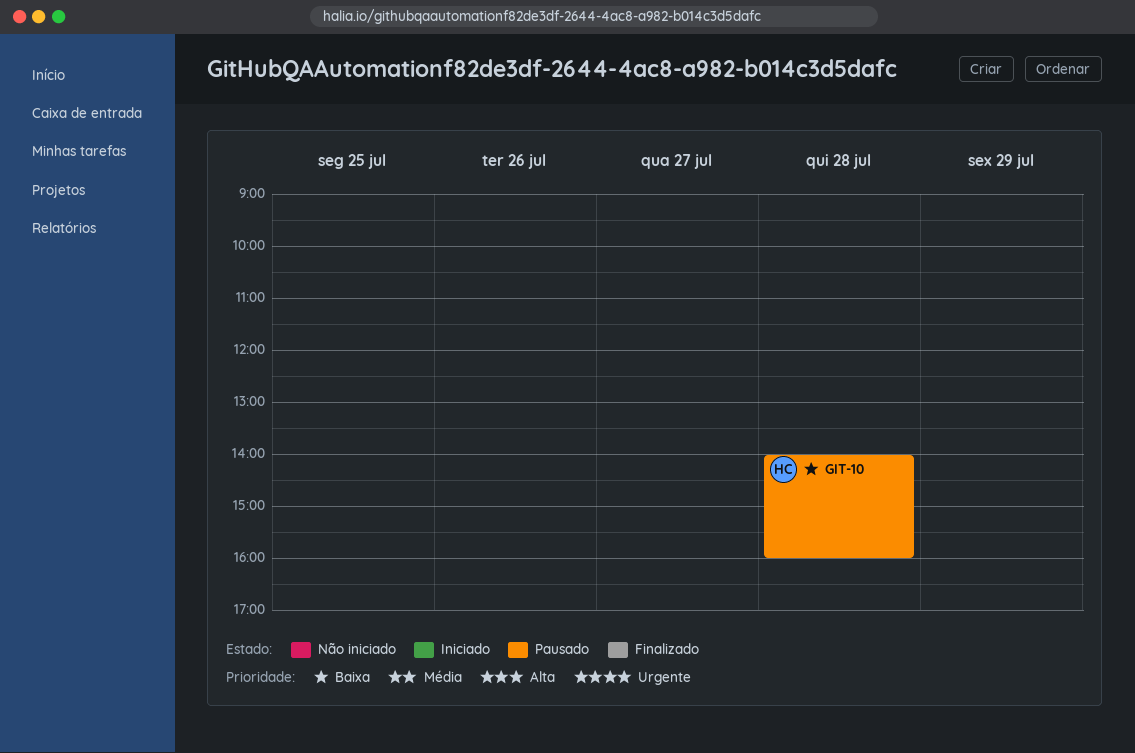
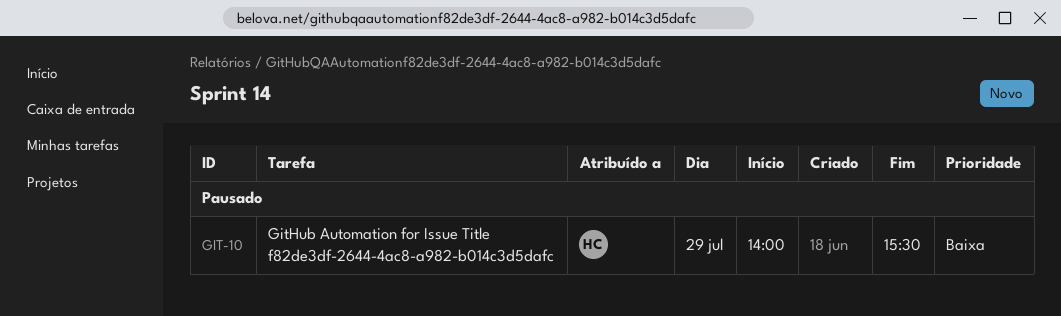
GIT-10, day: Jul 28 -> Jul 29
GIT-10, ends: 16:00 -> 15:30

